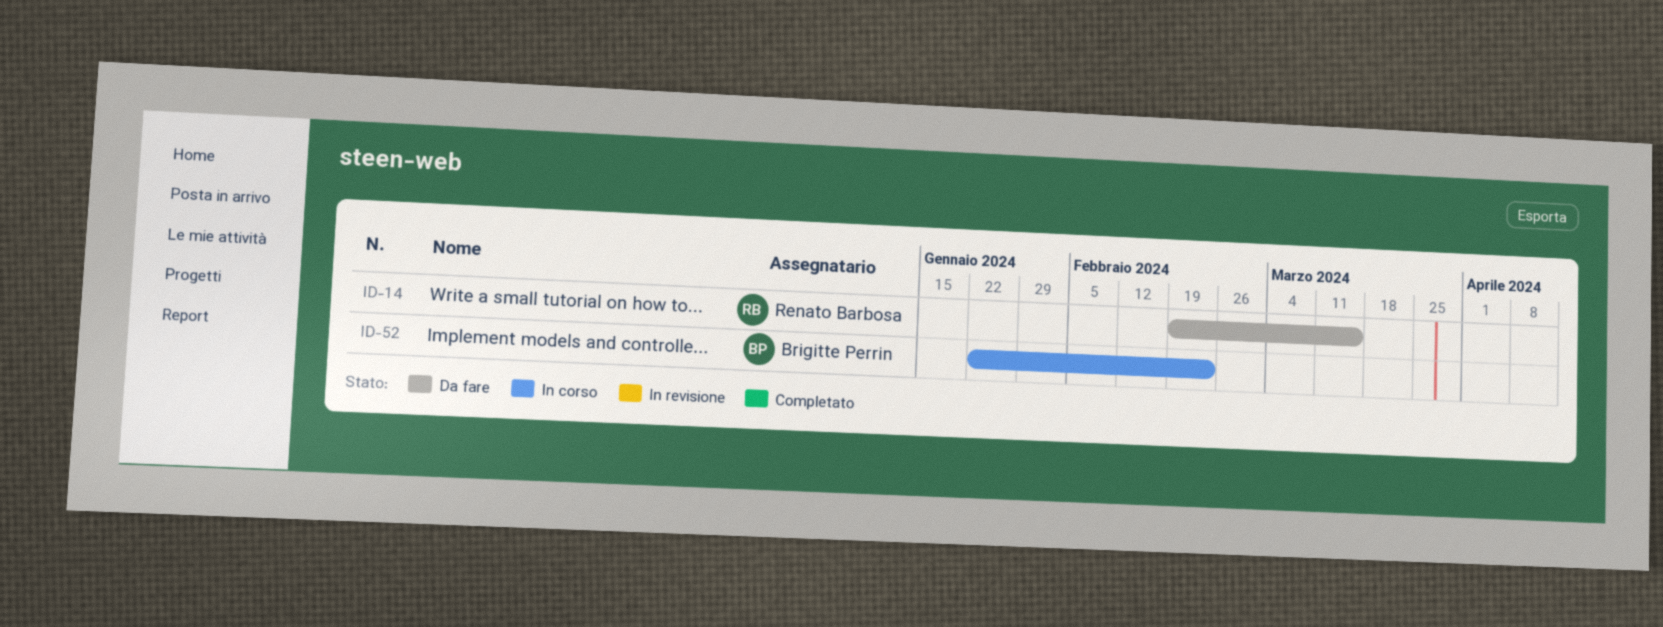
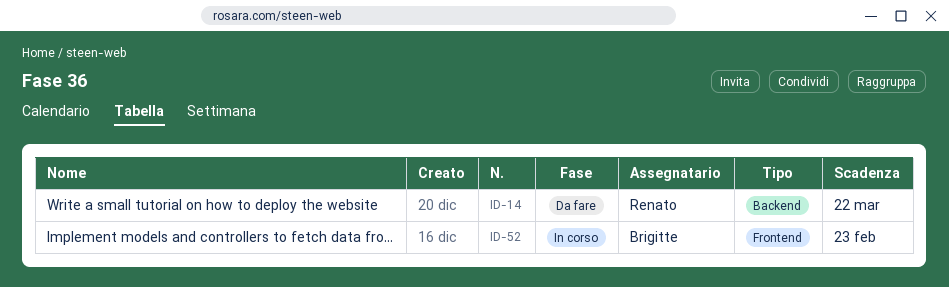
ID-14, due: Mar 15 -> Mar 22

